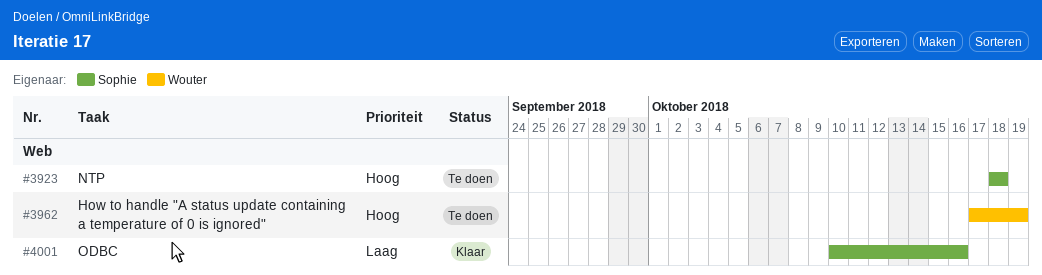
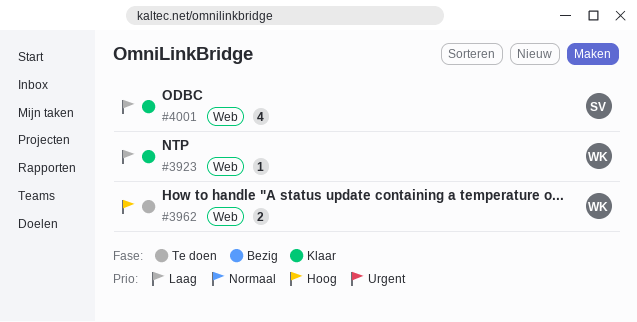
#3923, status: Te doen -> Klaar
#3923, owner: Sophie -> Wouter
#3923, priority: Hoog -> Laag

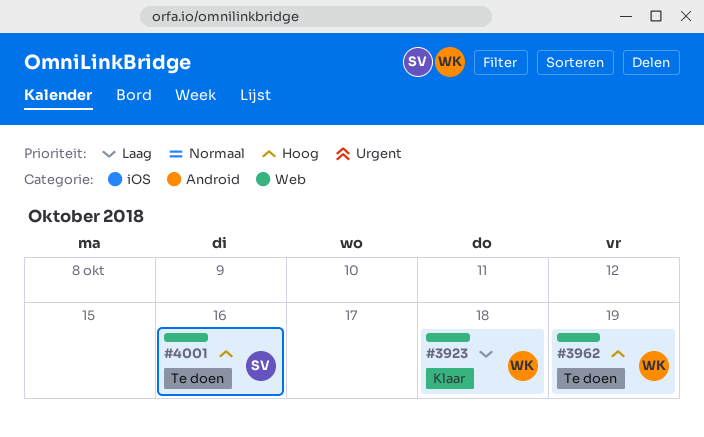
#4001, status: Klaar -> Te doen
#4001, priority: Laag -> Hoog

